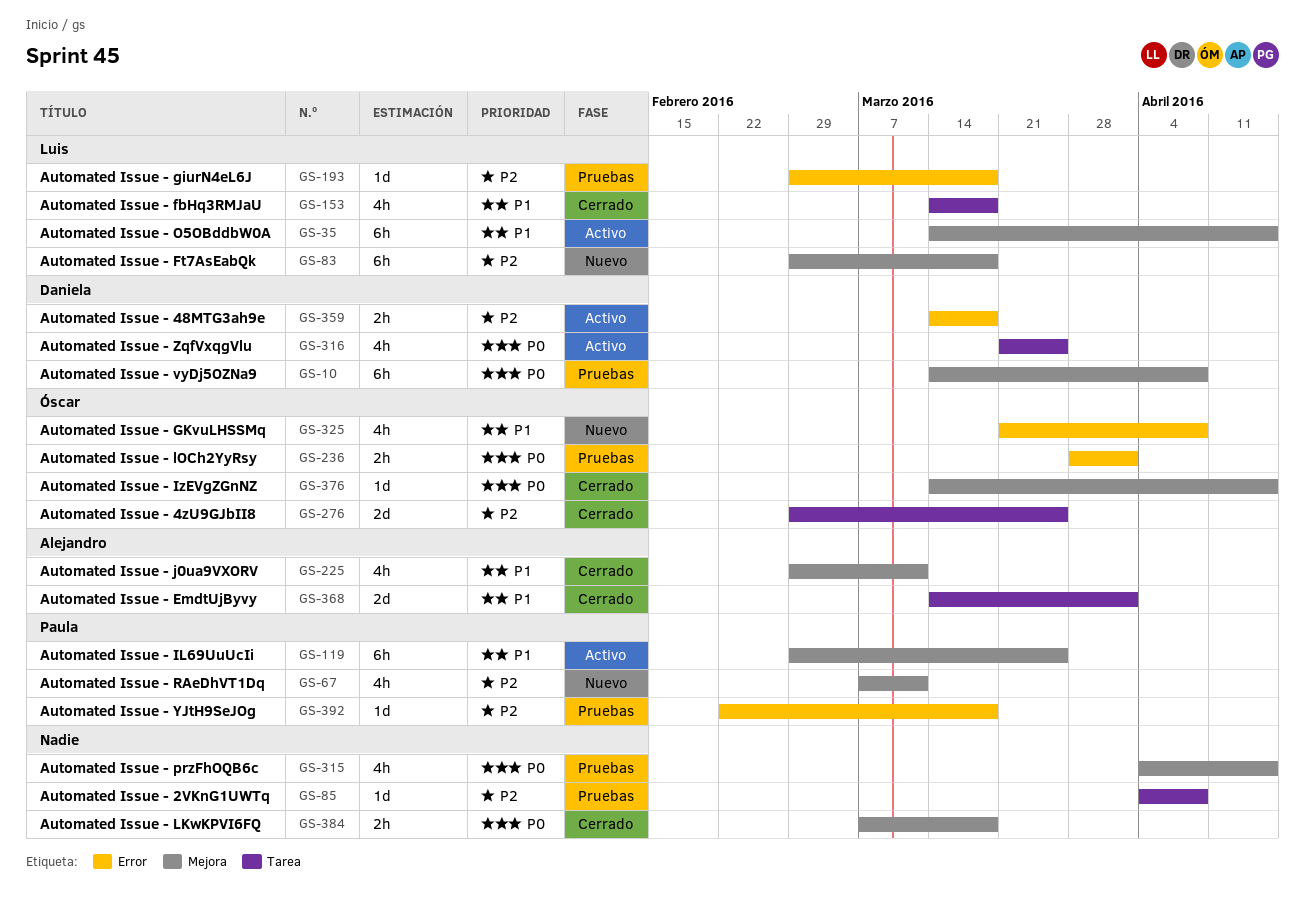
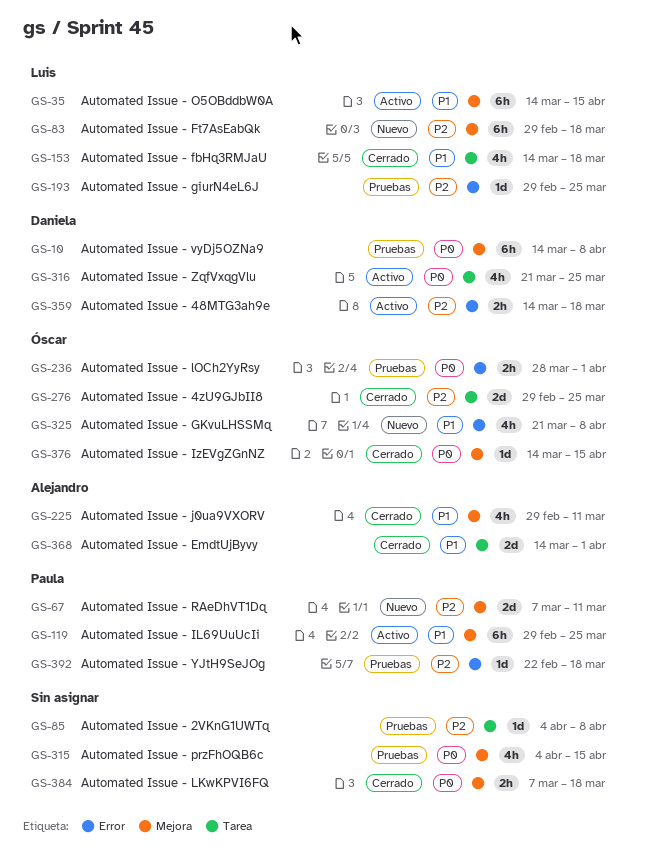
GS-67, estimate: 4h -> 2d
GS-193, due: Mar 18 -> Mar 25

